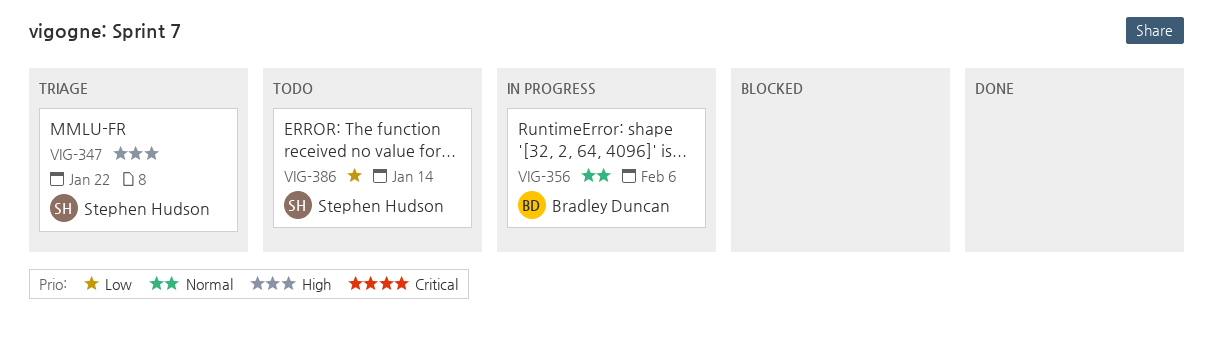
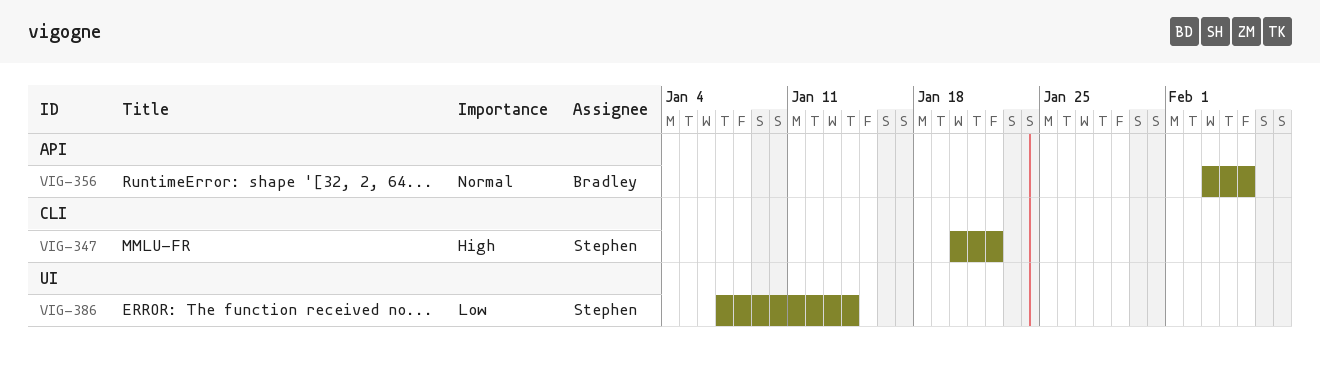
VIG-356, due: Feb 6 -> Feb 5

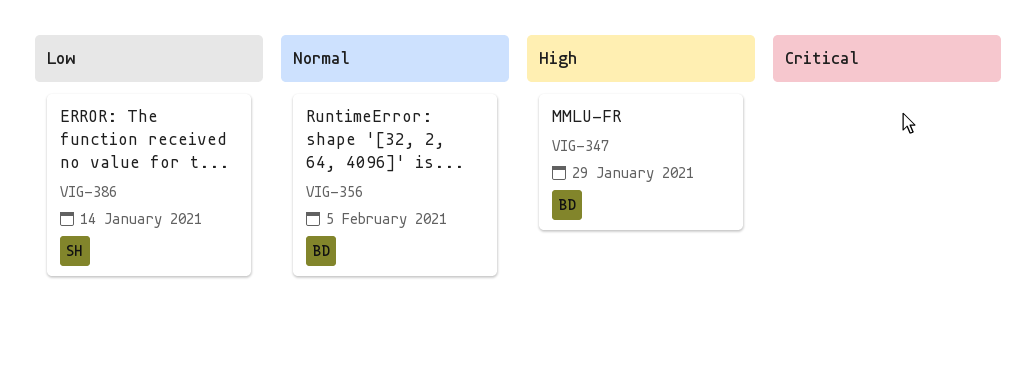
VIG-347, owner: Stephen -> Bradley
VIG-347, due: Jan 22 -> Jan 29

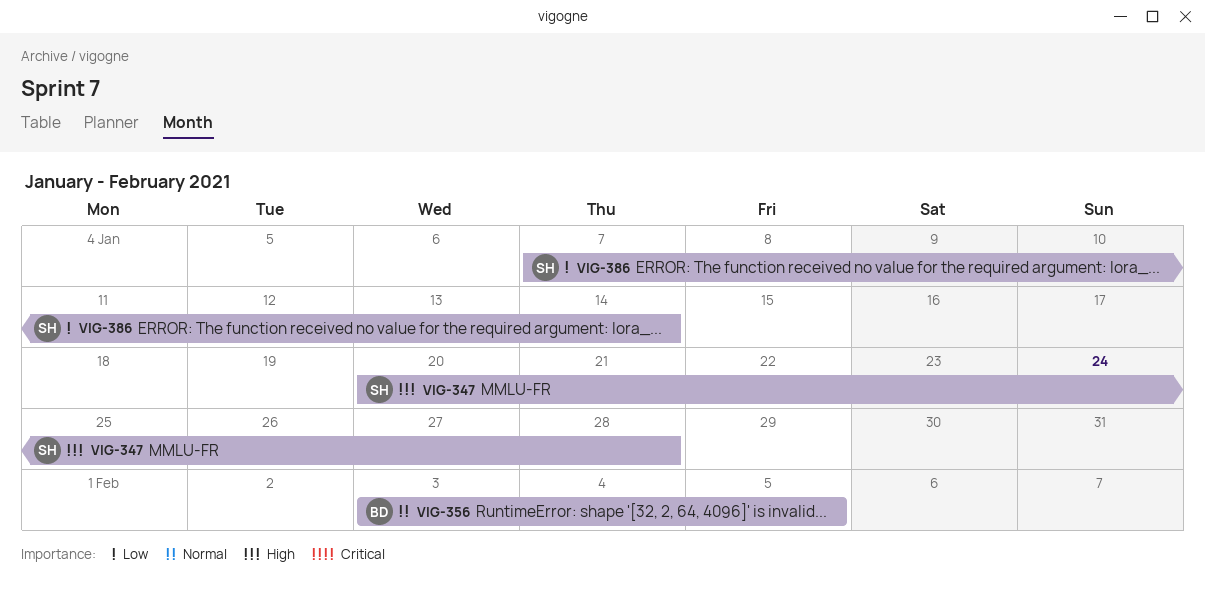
VIG-347, owner: BD -> SH
VIG-347, due: Jan 29 -> Jan 28

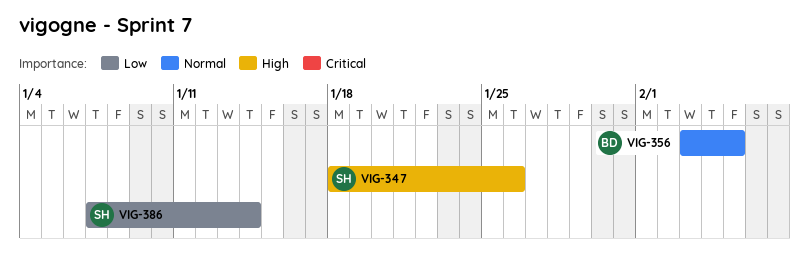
VIG-347, start: Jan 20 -> Jan 18
VIG-347, due: Jan 28 -> Jan 26

